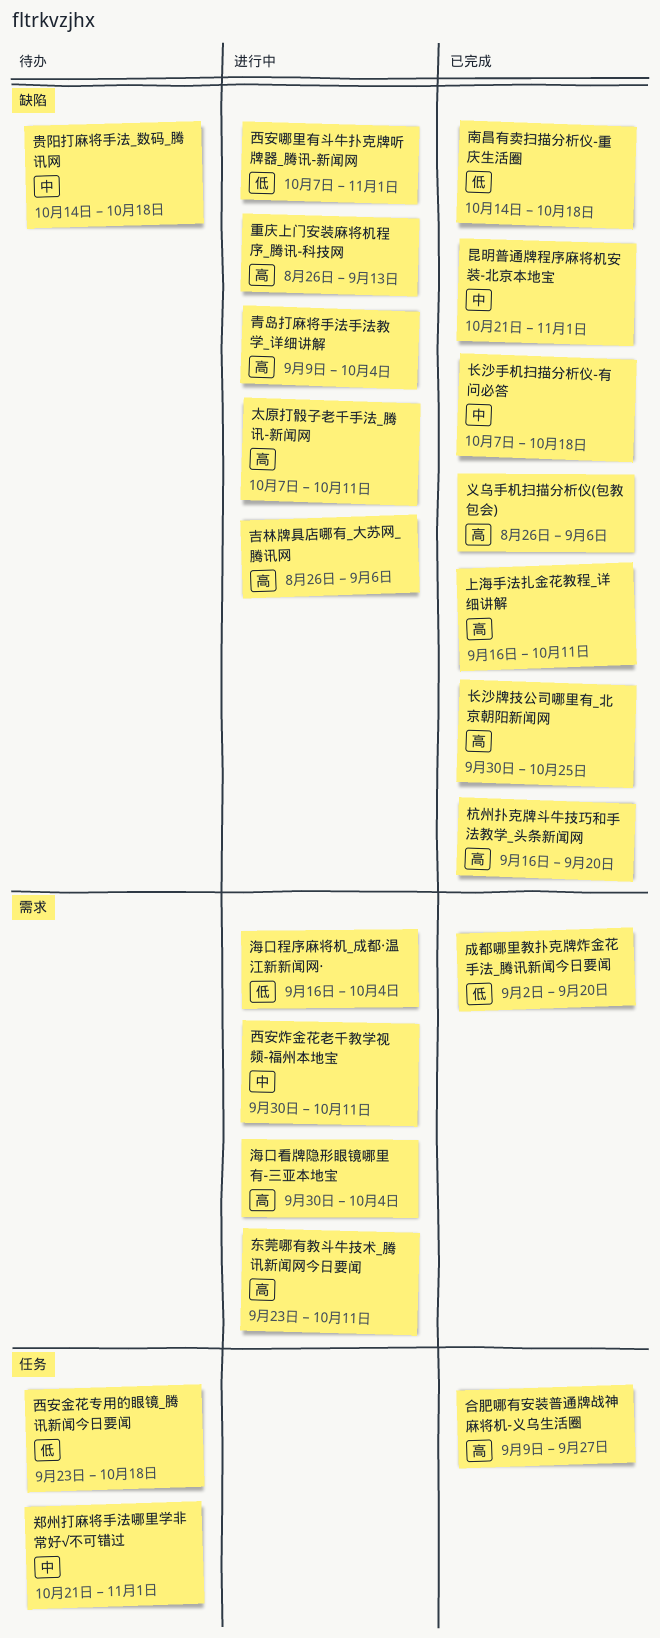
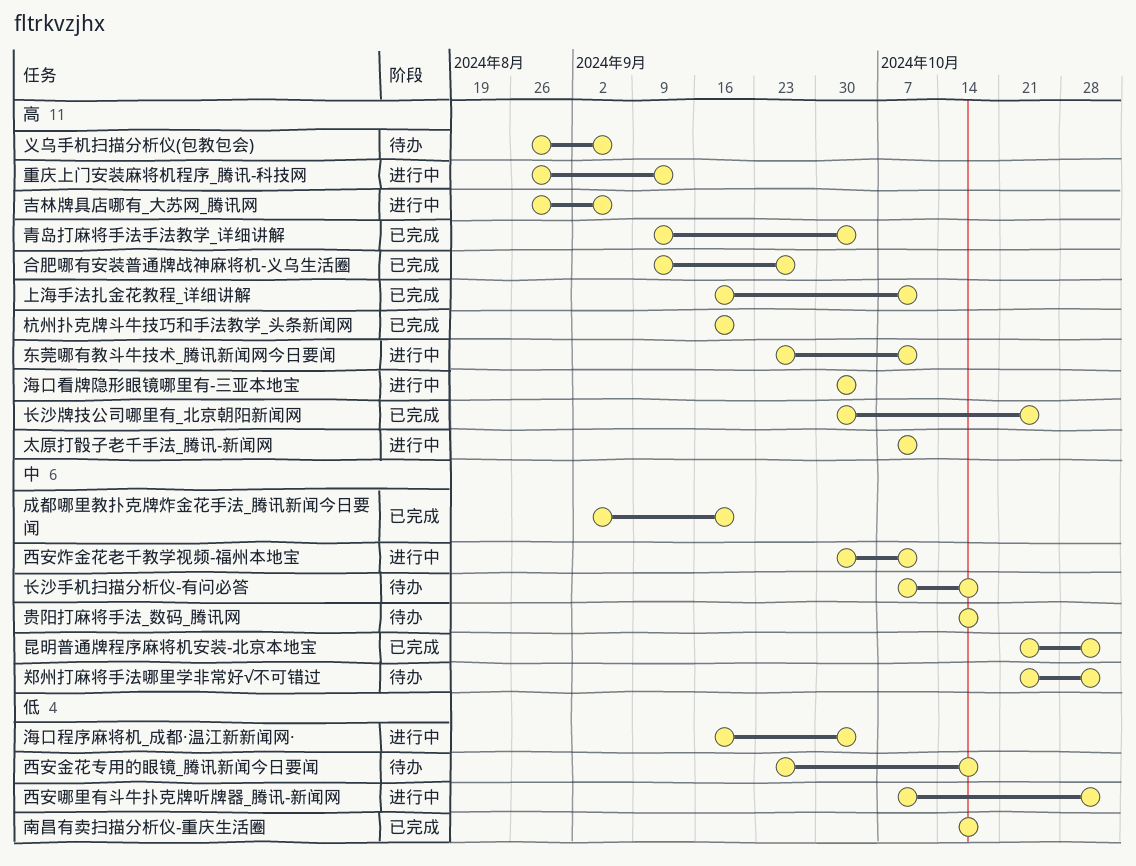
义乌手机扫描分析仪(包教包会), status: 已完成 -> 待办
成都哪里教扑克牌炸金花手法_腾讯新闻今日要闻, priority: 低 -> 中
长沙手机扫描分析仪-有问必答, status: 已完成 -> 待办
青岛打麻将手法手法教学_详细讲解, status: 进行中 -> 已完成

